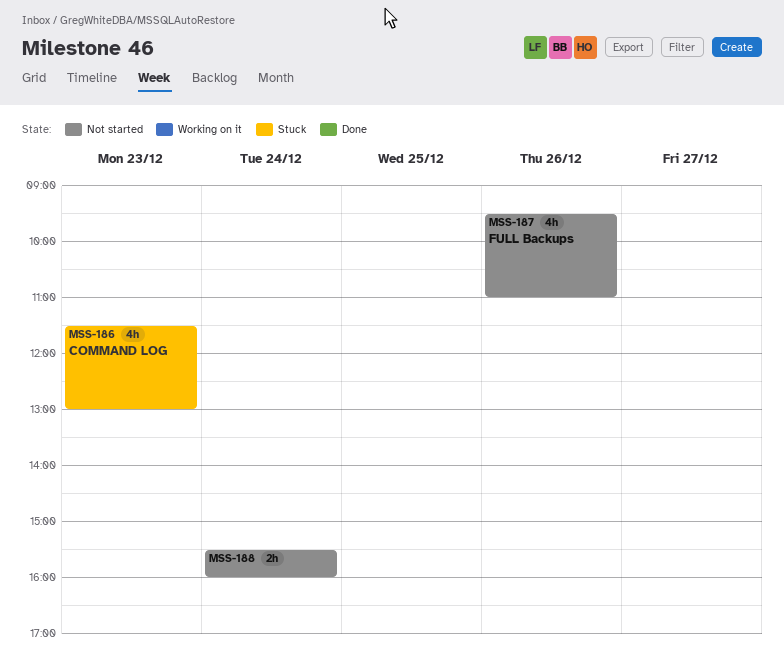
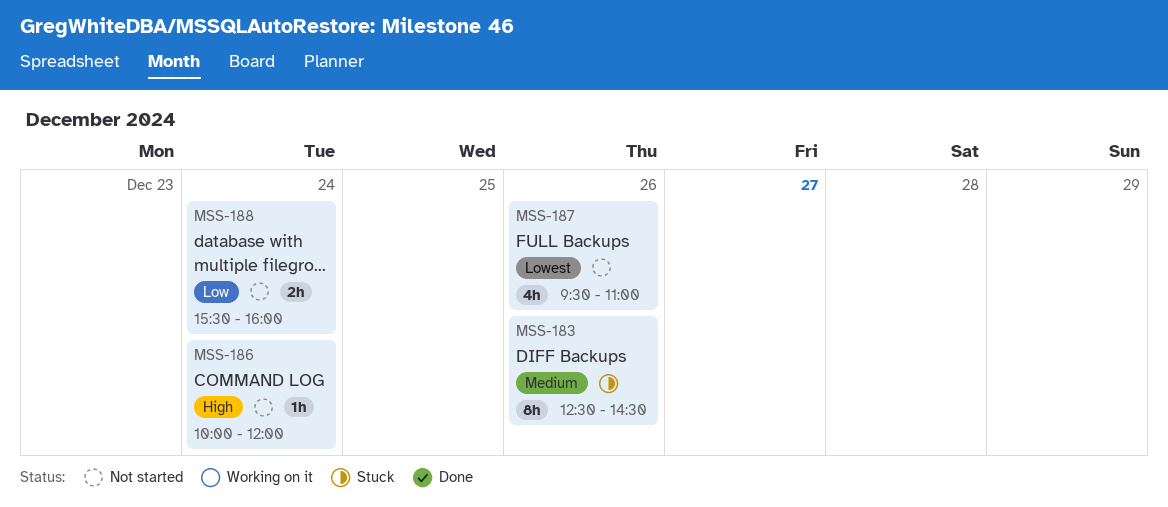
MSS-183: none -> present
MSS-186, status: Stuck -> Not started
MSS-186, estimate: 4h -> 1h
MSS-186, day: Dec 23 -> Dec 24
MSS-186, begins: 11:30 -> 10:00
MSS-186, ends: 13:00 -> 12:00

